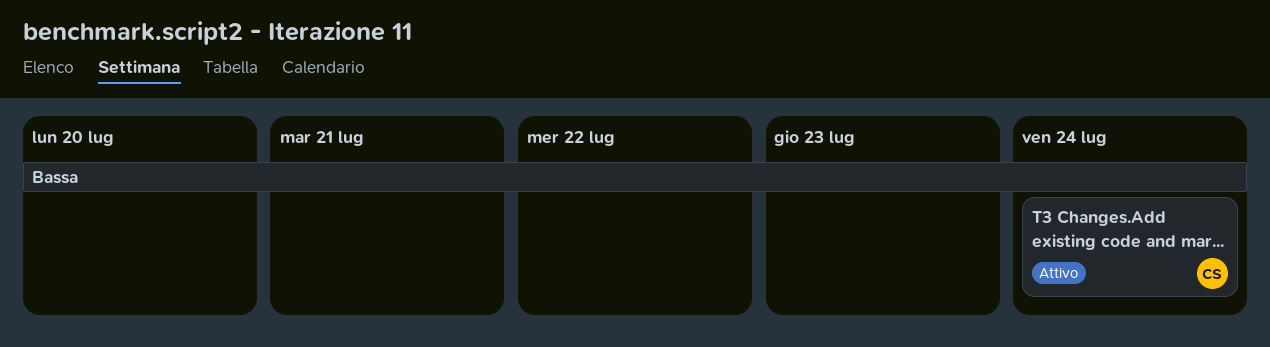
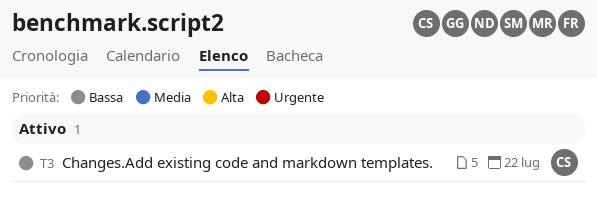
T3, due: Jul 24 -> Jul 22

